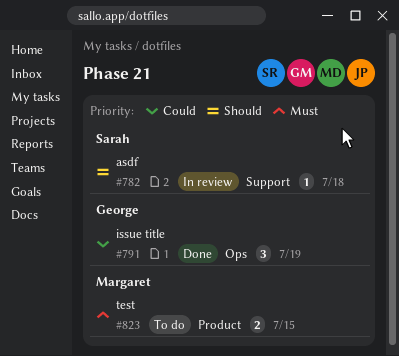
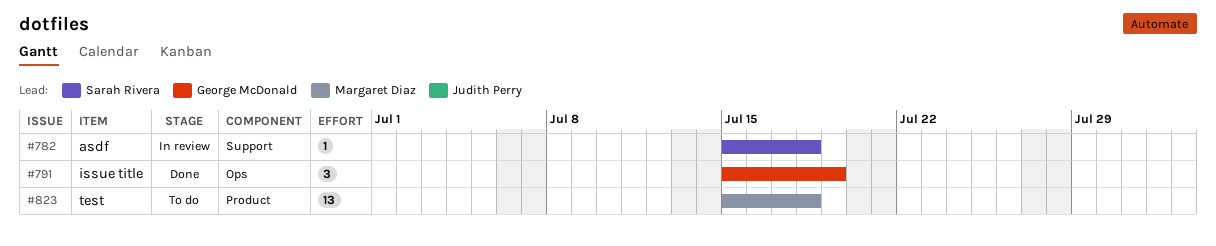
#823, estimate: 2 -> 13
#823, due: Jul 15 -> Jul 18

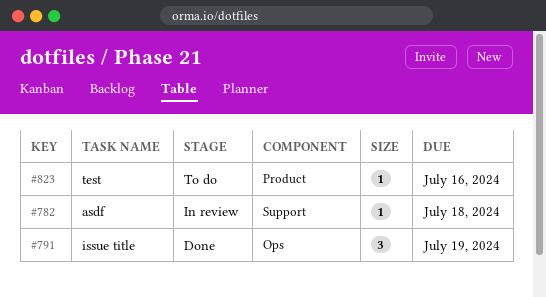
#823, estimate: 13 -> 1
#823, due: Jul 18 -> Jul 16

